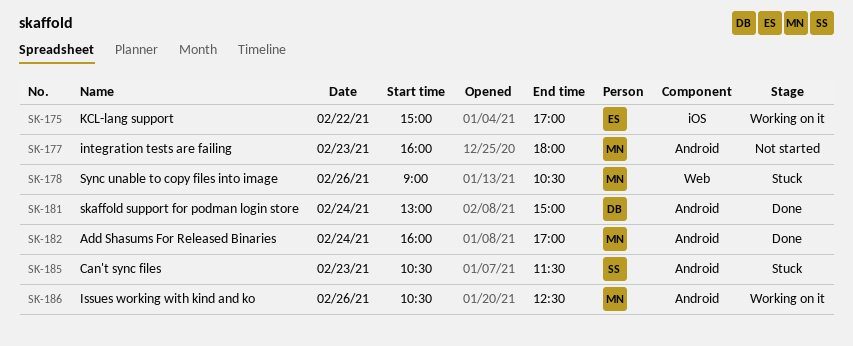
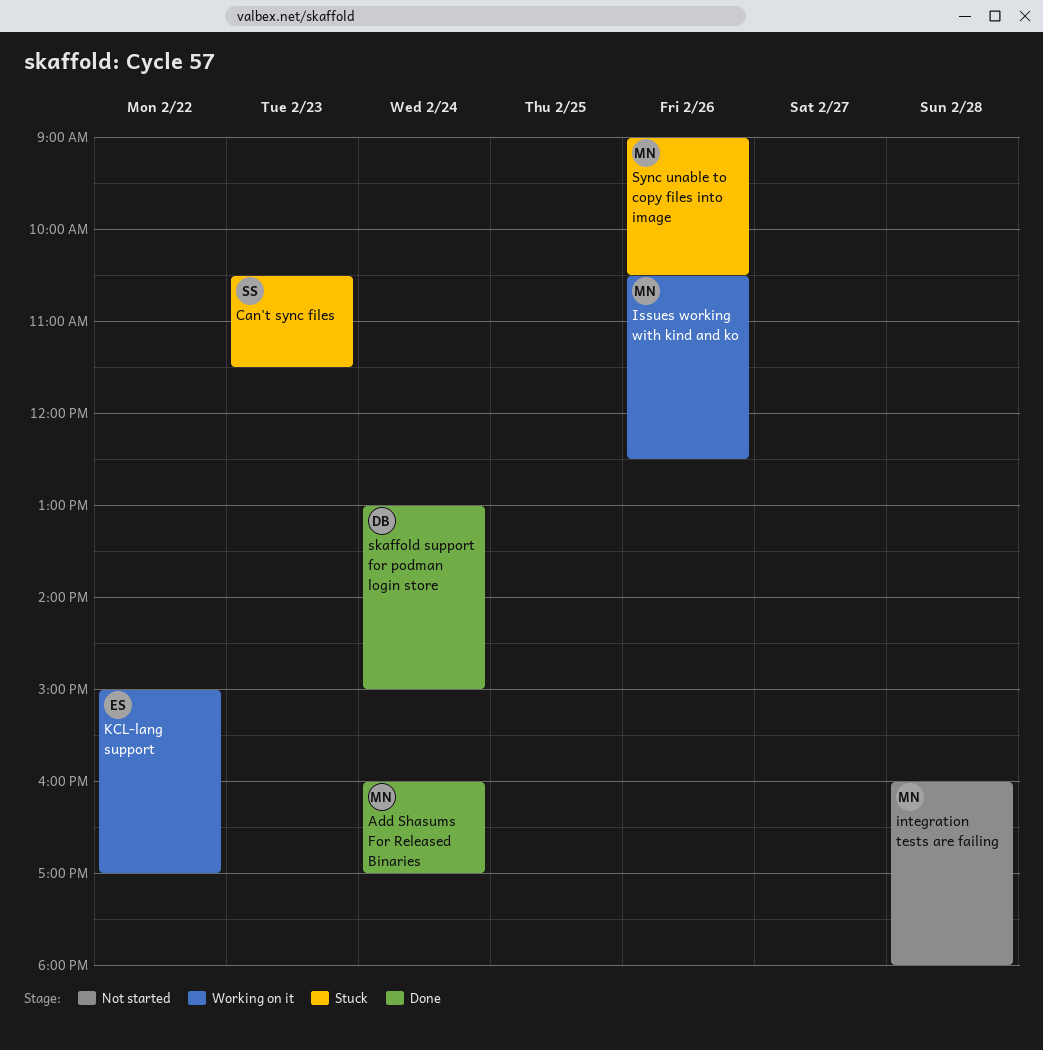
integration tests are failing, day: Feb 23 -> Feb 28

